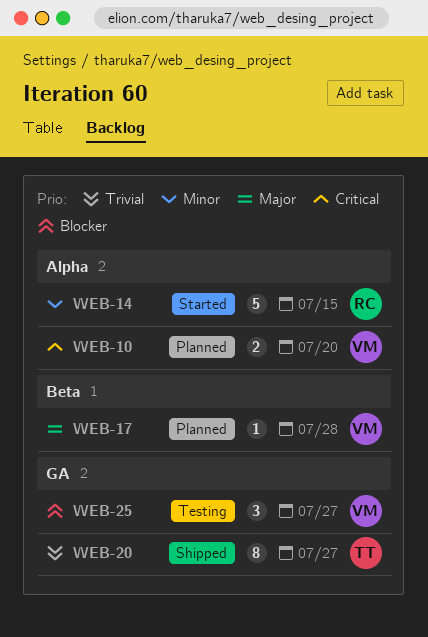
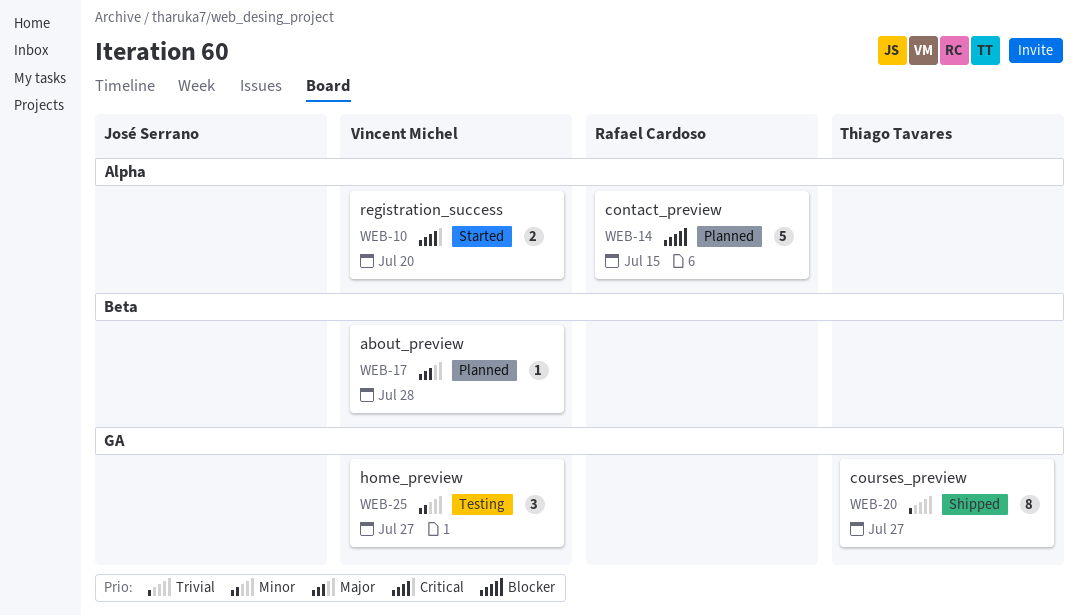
WEB-10, status: Planned -> Started
WEB-14, status: Started -> Planned
WEB-14, priority: Minor -> Blocker
WEB-25, priority: Blocker -> Minor

